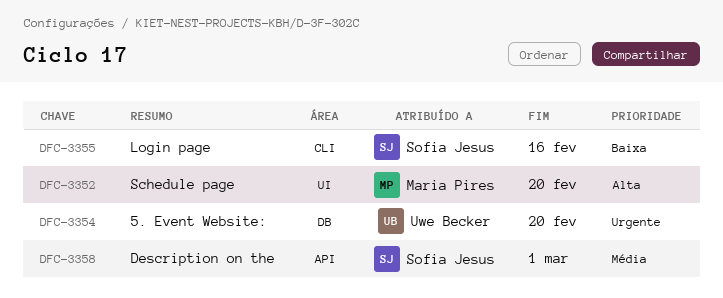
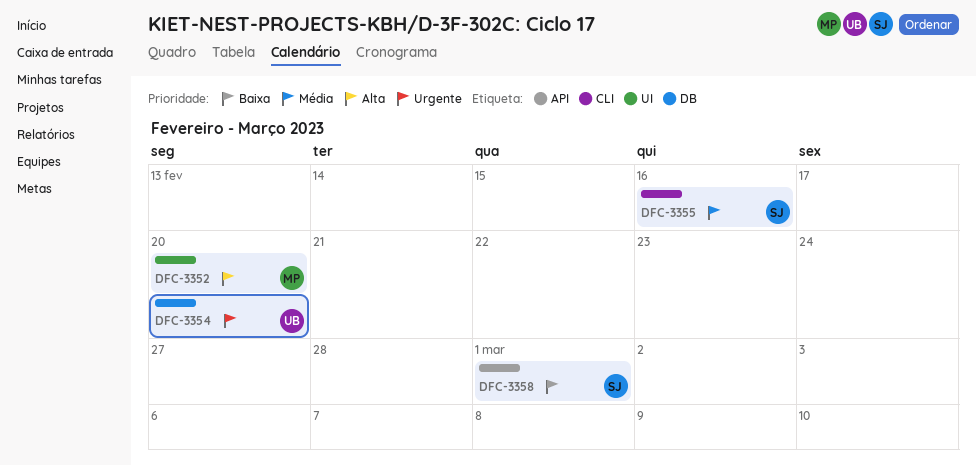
DFC-3355, priority: Baixa -> Média
DFC-3358, priority: Média -> Baixa

